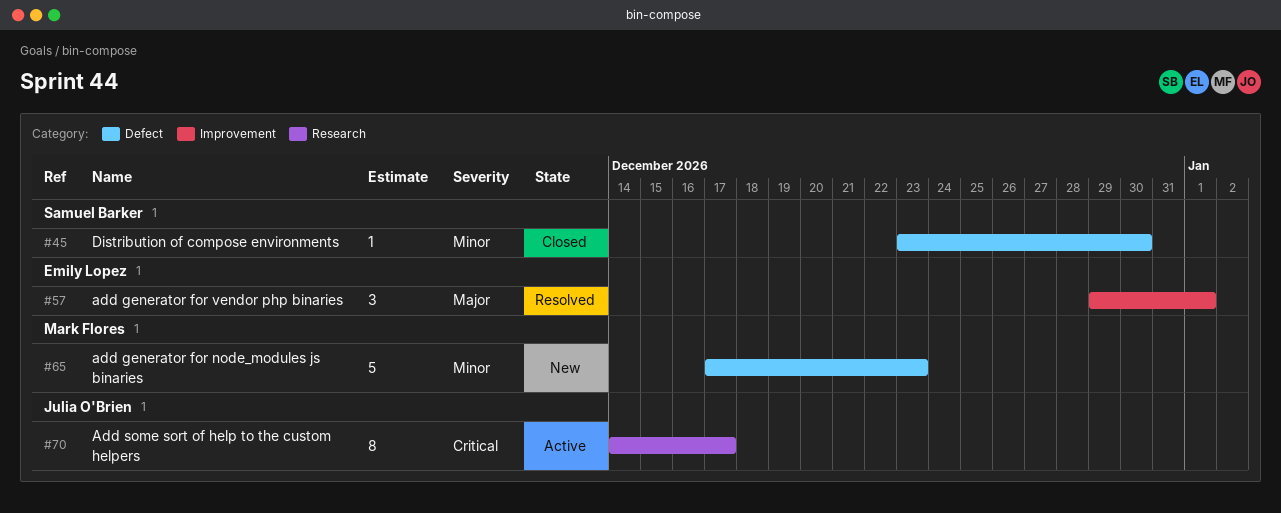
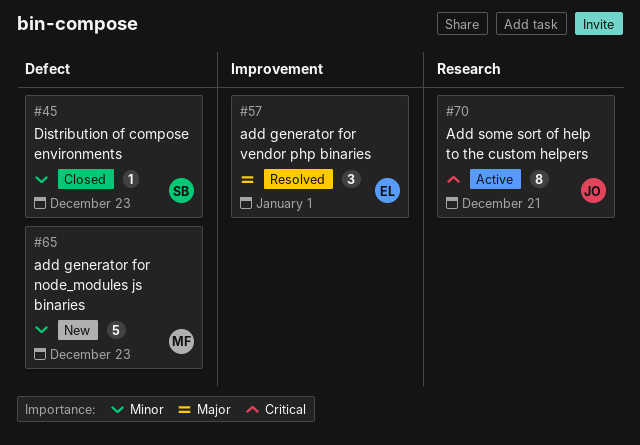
#45, due: Dec 30 -> Dec 23
#70, due: Dec 17 -> Dec 21

